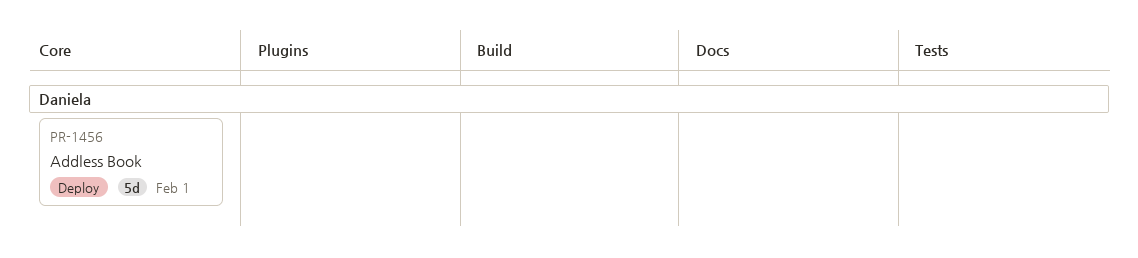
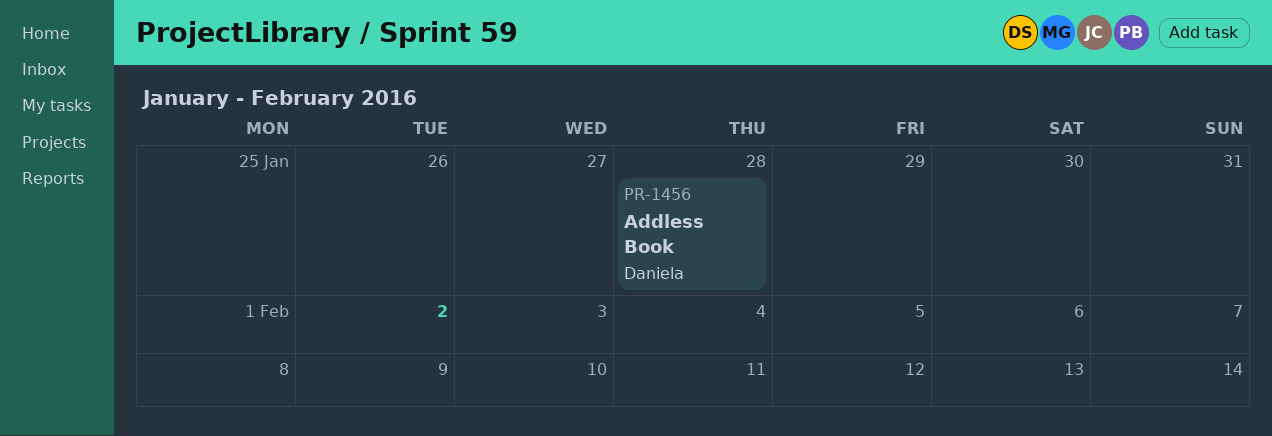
PR-1456, due: Feb 1 -> Jan 28

